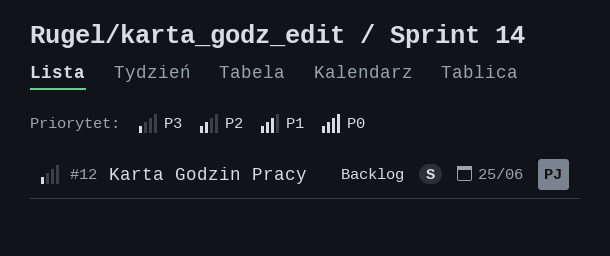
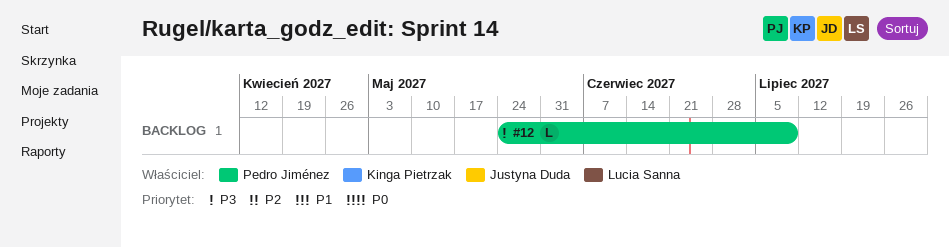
#12, estimate: S -> L
#12, due: Jun 25 -> Jul 9

